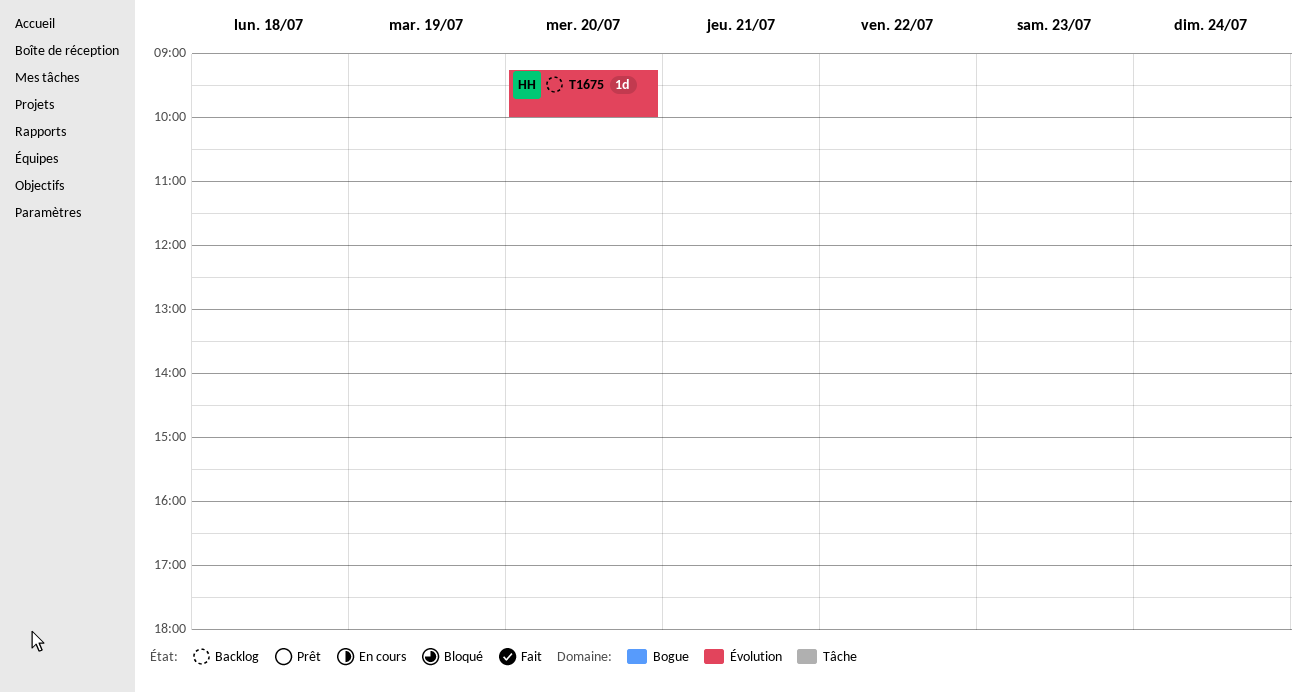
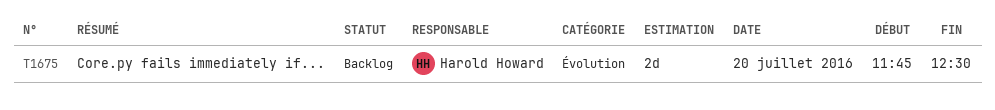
T1675, estimate: 1d -> 2d
T1675, begins: 09:15 -> 11:45
T1675, ends: 10:00 -> 12:30

